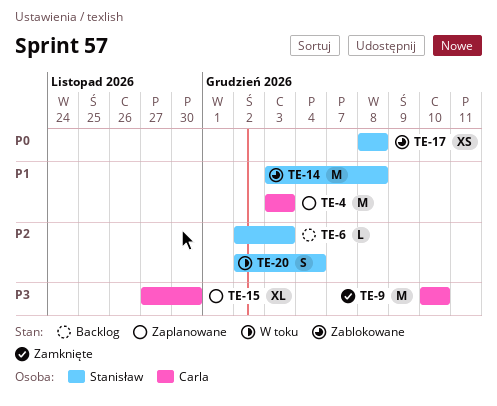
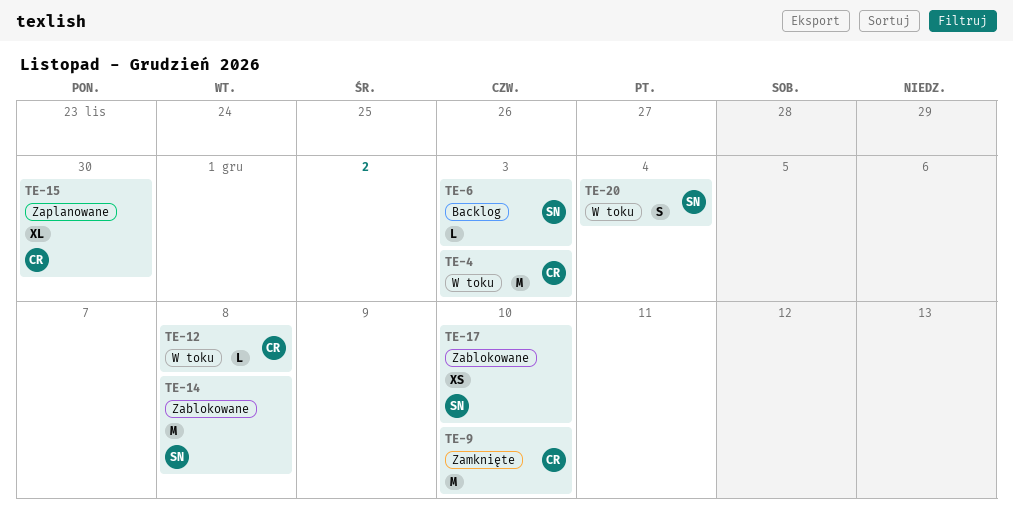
TE-4, status: Zaplanowane -> W toku
TE-12: none -> present
TE-17, due: Dec 8 -> Dec 10

